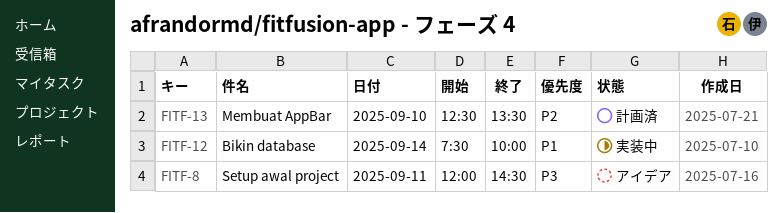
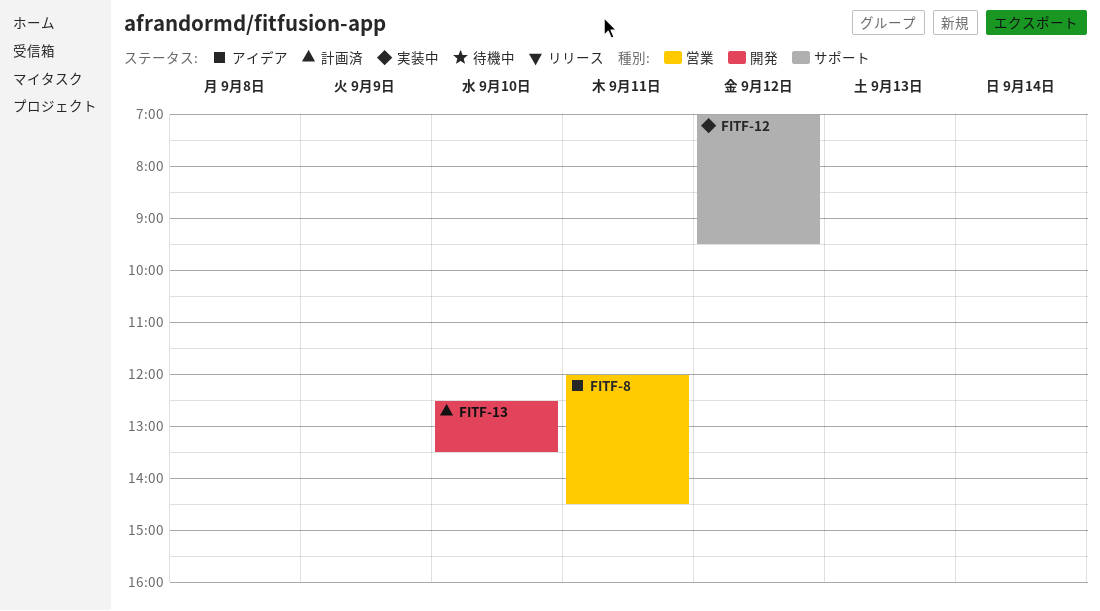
FITF-12, day: Sep 14 -> Sep 12
FITF-12, begins: 07:30 -> 07:00
FITF-12, ends: 10:00 -> 09:30

